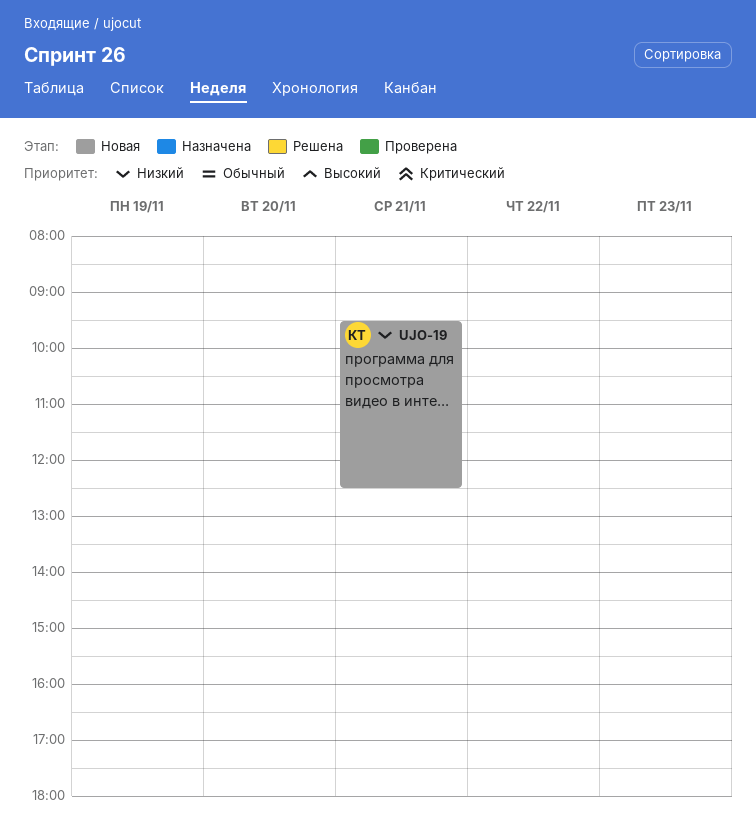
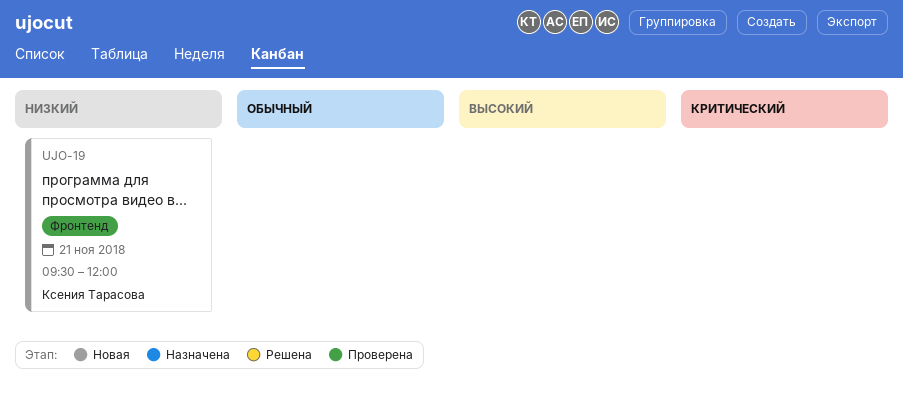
UJO-19, ends: 12:30 -> 12:00

